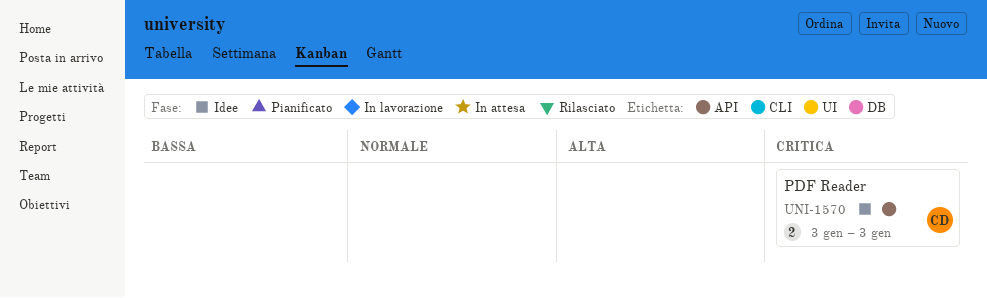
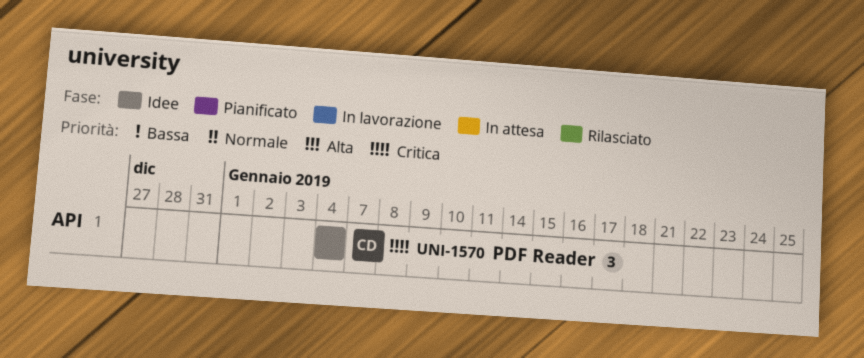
UNI-1570, estimate: 2 -> 3
UNI-1570, start: Jan 3 -> Jan 4
UNI-1570, due: Jan 3 -> Jan 4

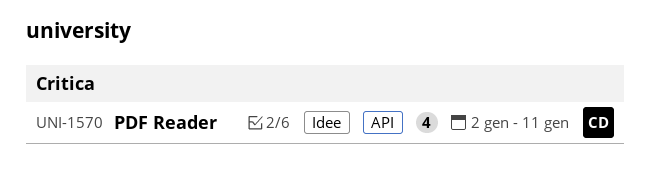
UNI-1570, estimate: 3 -> 4
UNI-1570, start: Jan 4 -> Jan 2
UNI-1570, due: Jan 4 -> Jan 11

